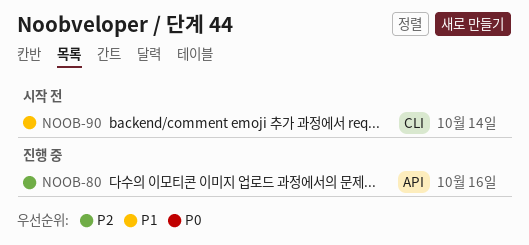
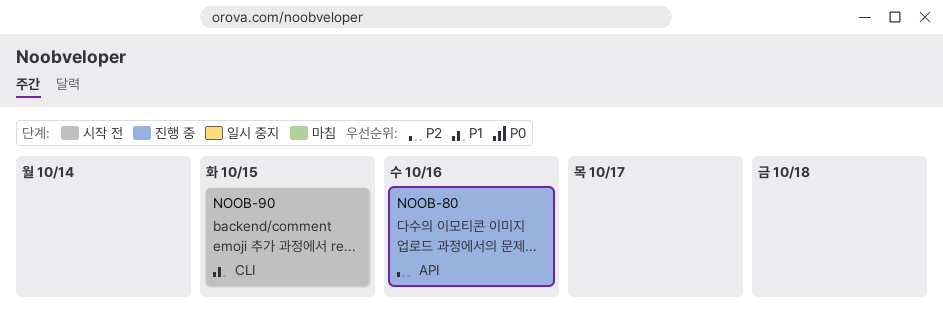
NOOB-90, due: Oct 14 -> Oct 15

